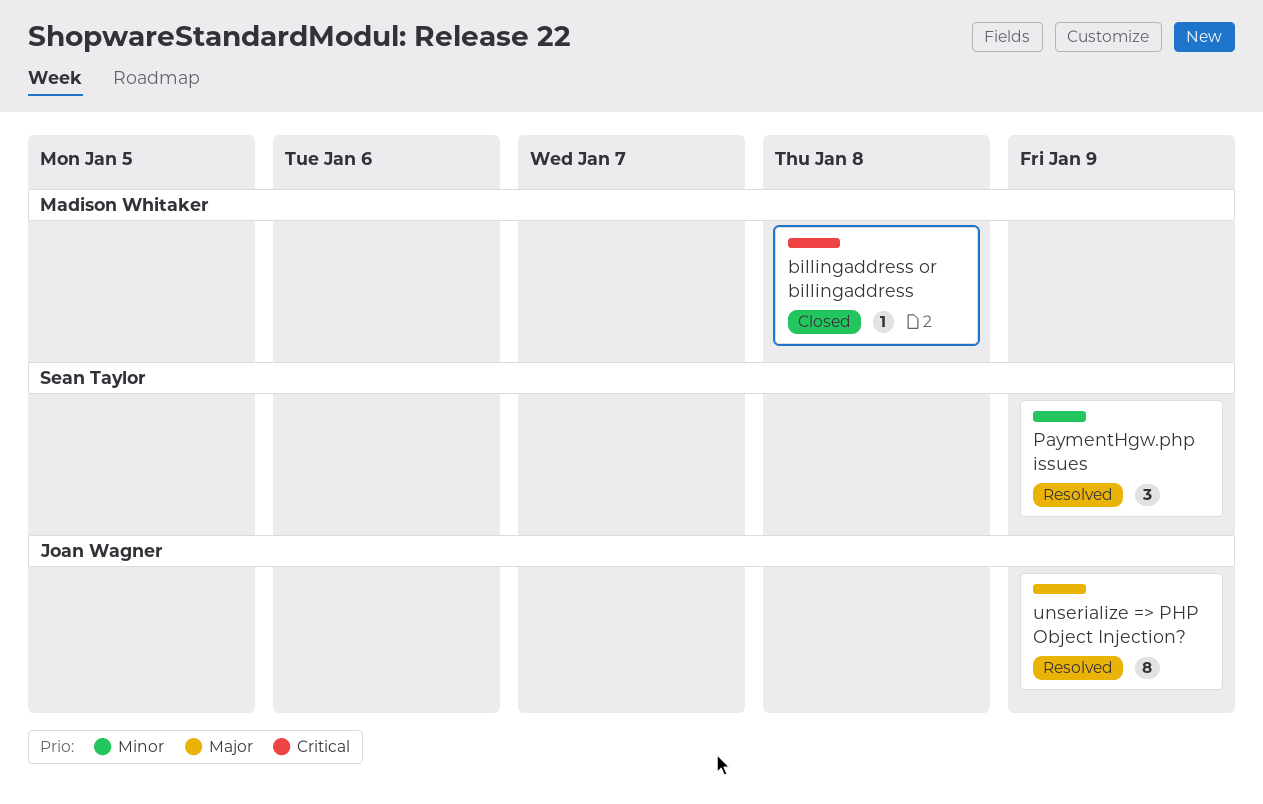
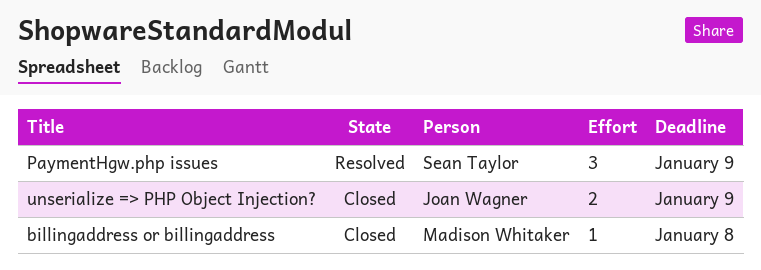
unserialize => PHP Object Injection?, status: Resolved -> Closed
unserialize => PHP Object Injection?, estimate: 8 -> 2

